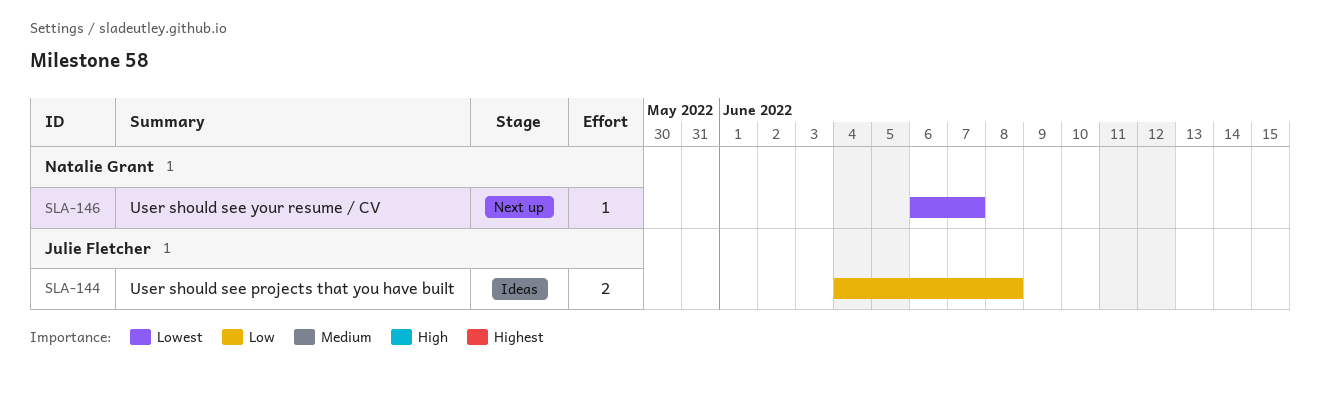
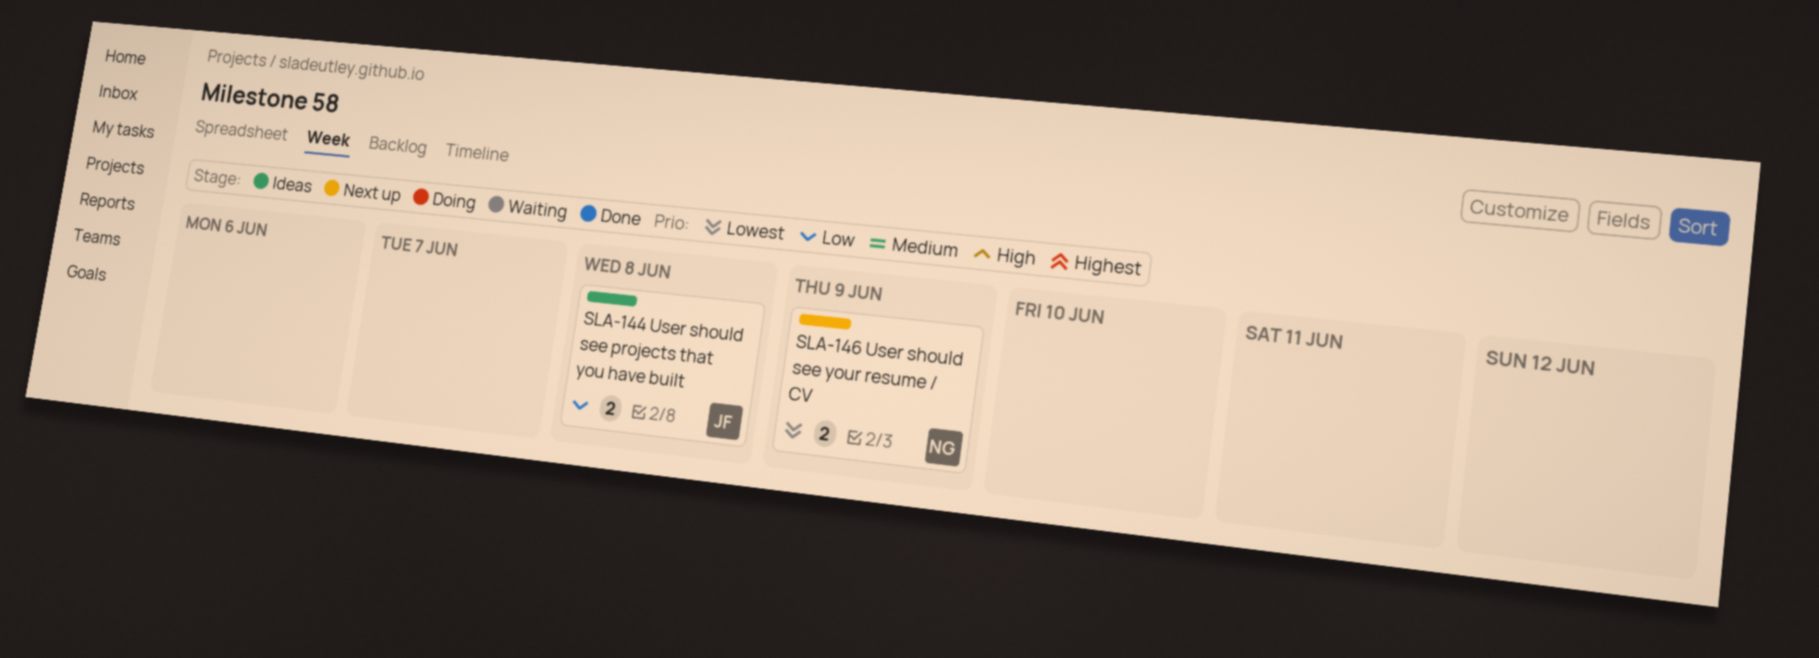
SLA-146, estimate: 1 -> 2
SLA-146, due: Jun 7 -> Jun 9

